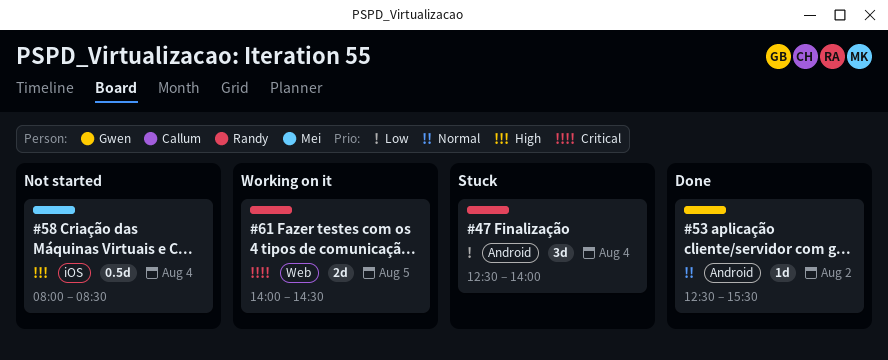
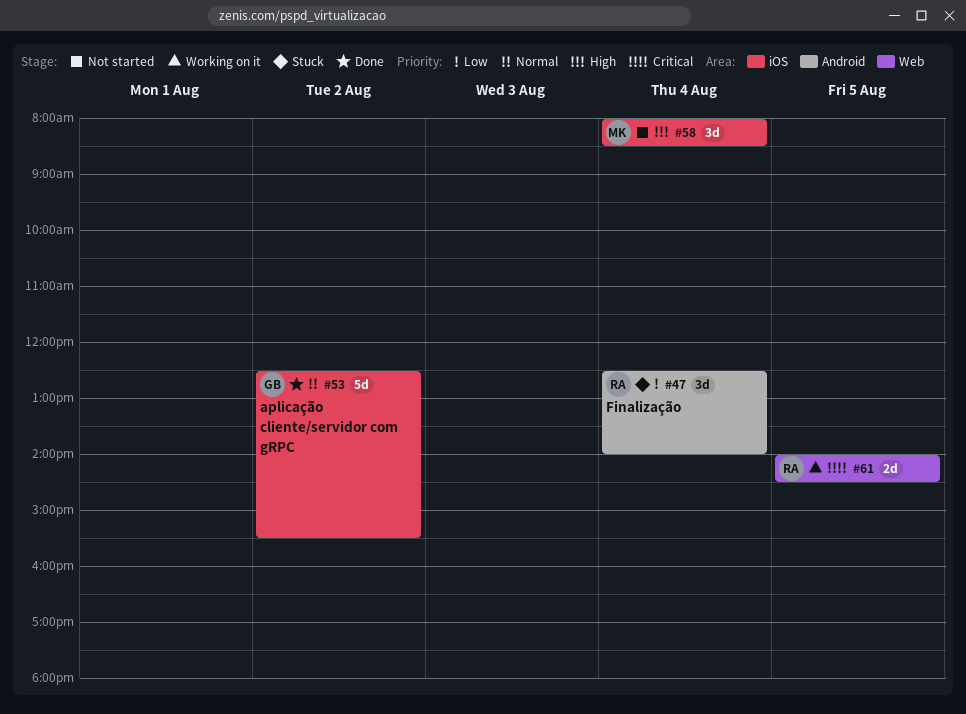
#53, label: Android -> iOS
#53, estimate: 1d -> 5d
#58, estimate: 0.5d -> 3d

